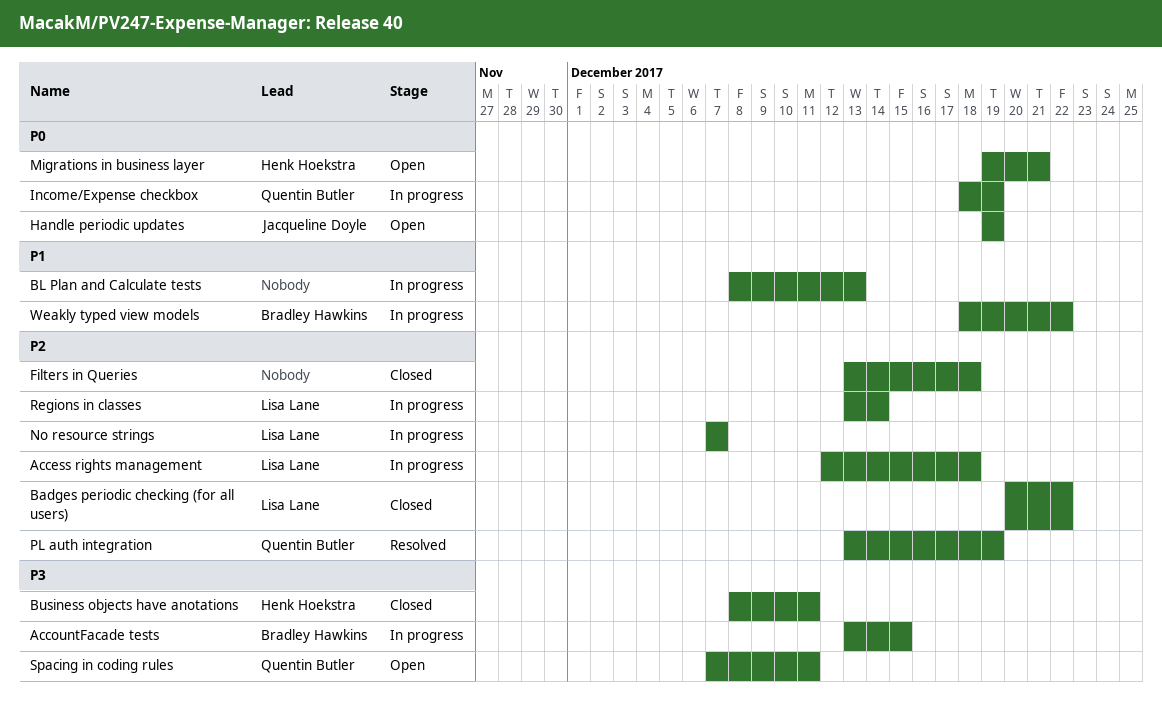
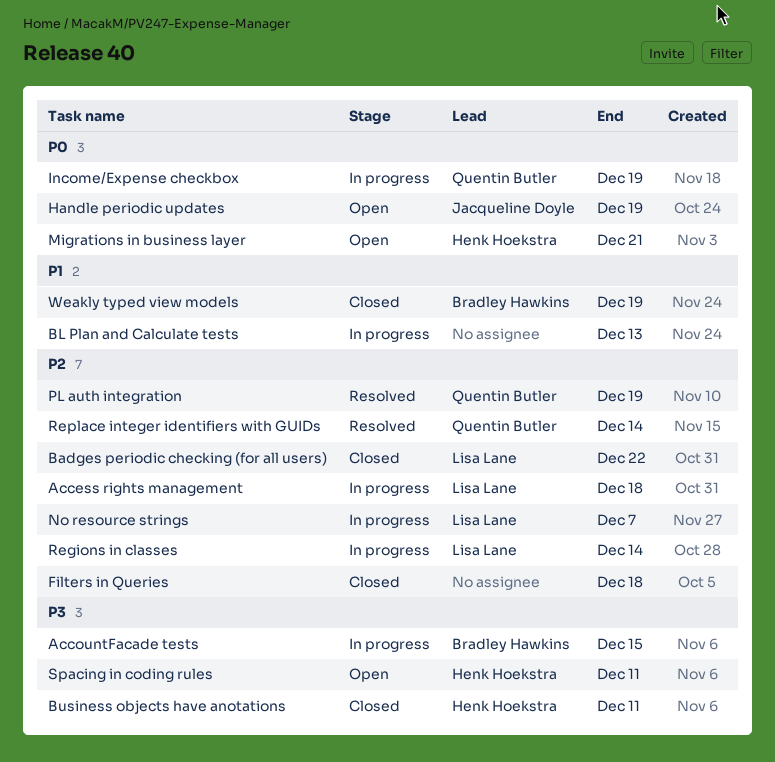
Replace integer identifiers with GUIDs: none -> present
Spacing in coding rules, owner: Quentin Butler -> Henk Hoekstra
Weakly typed view models, status: In progress -> Closed
Weakly typed view models, due: Dec 22 -> Dec 19

